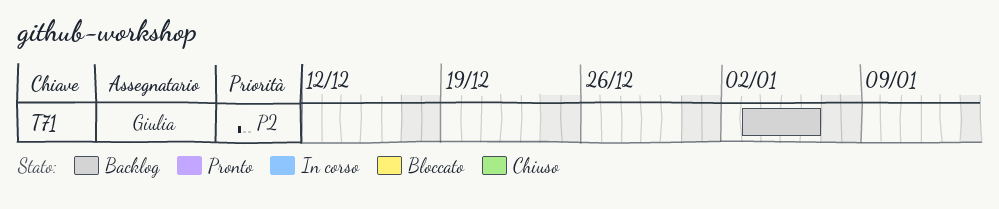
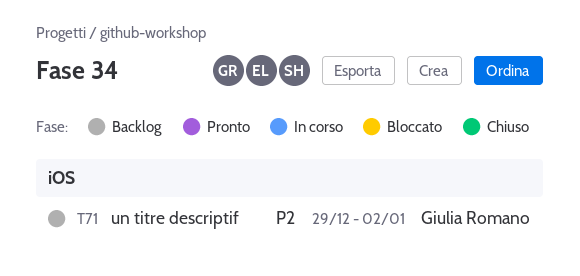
T71, start: Jan 3 -> Dec 29
T71, due: Jan 6 -> Jan 2

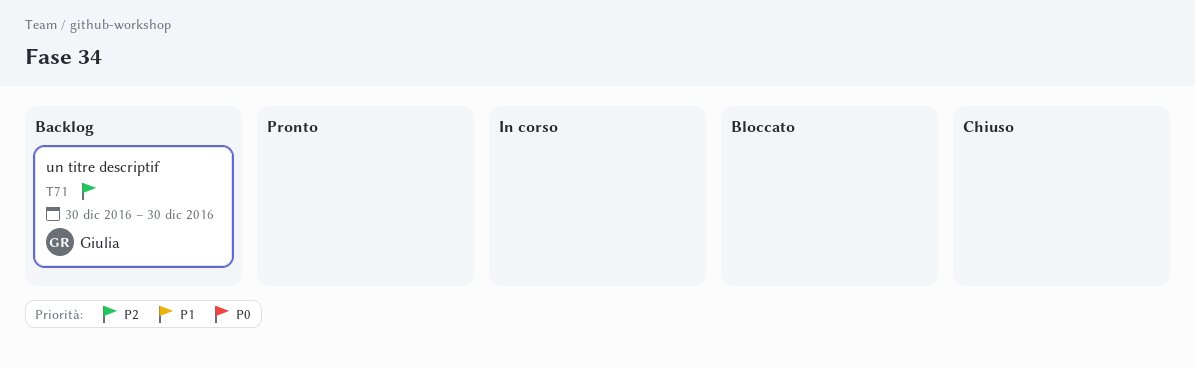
T71, start: Dec 29 -> Dec 30
T71, due: Jan 2 -> Dec 30

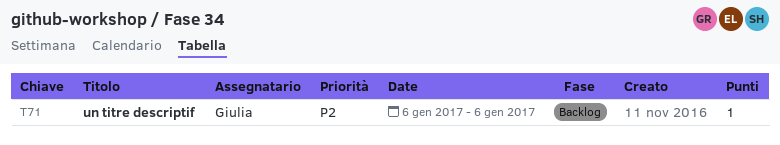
T71, start: Dec 30 -> Jan 6
T71, due: Dec 30 -> Jan 6

